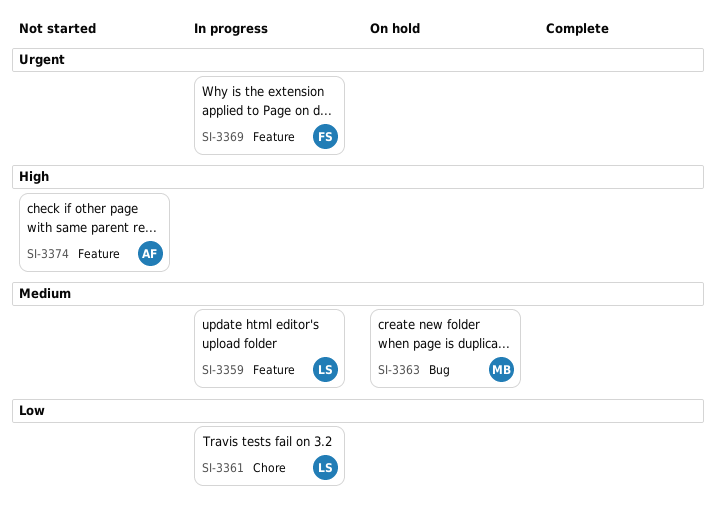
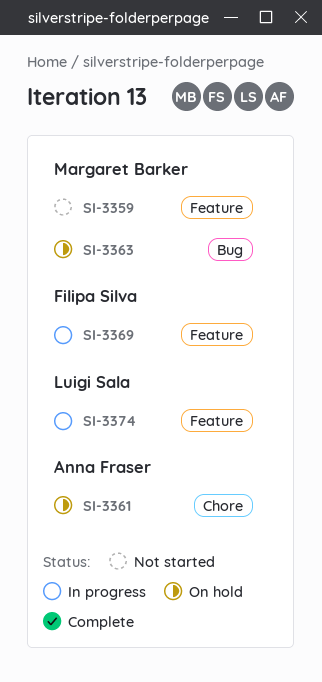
SI-3359, status: In progress -> Not started
SI-3359, owner: Luigi Sala -> Margaret Barker
SI-3361, status: In progress -> On hold
SI-3361, owner: Luigi Sala -> Anna Fraser
SI-3374, status: Not started -> In progress
SI-3374, owner: Anna Fraser -> Luigi Sala

